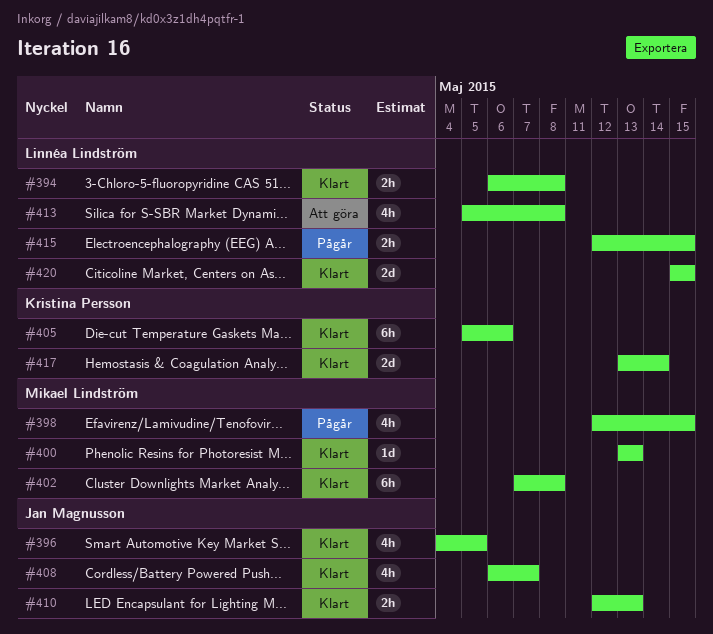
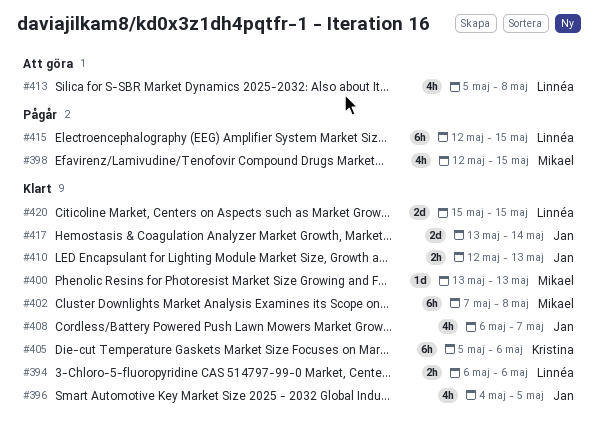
#394, due: May 8 -> May 6
#415, estimate: 2h -> 6h
#417, owner: Kristina Persson -> Jan Magnusson

